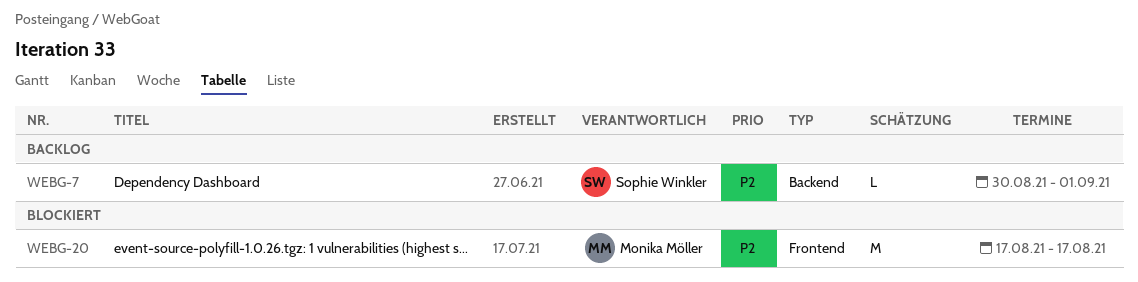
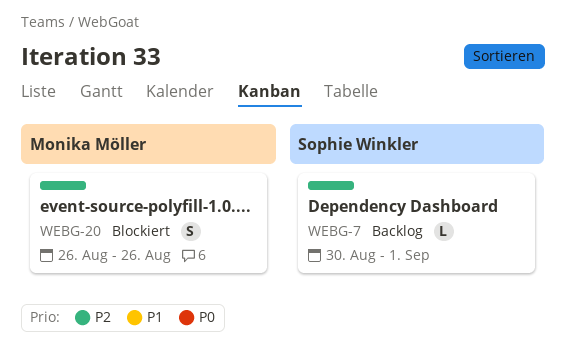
WEBG-20, estimate: M -> S
WEBG-20, start: Aug 17 -> Aug 26
WEBG-20, due: Aug 17 -> Aug 26

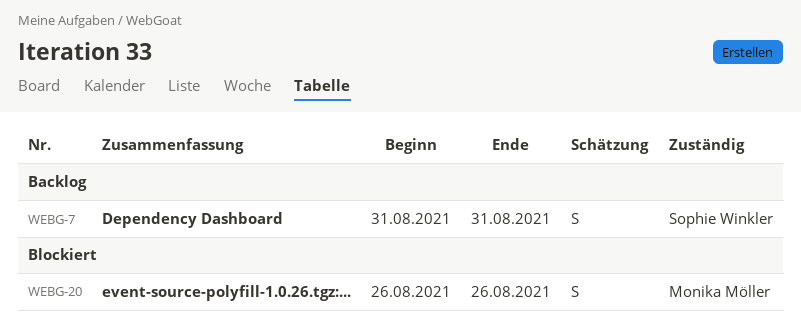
WEBG-7, estimate: L -> S
WEBG-7, start: Aug 30 -> Aug 31
WEBG-7, due: Sep 1 -> Aug 31

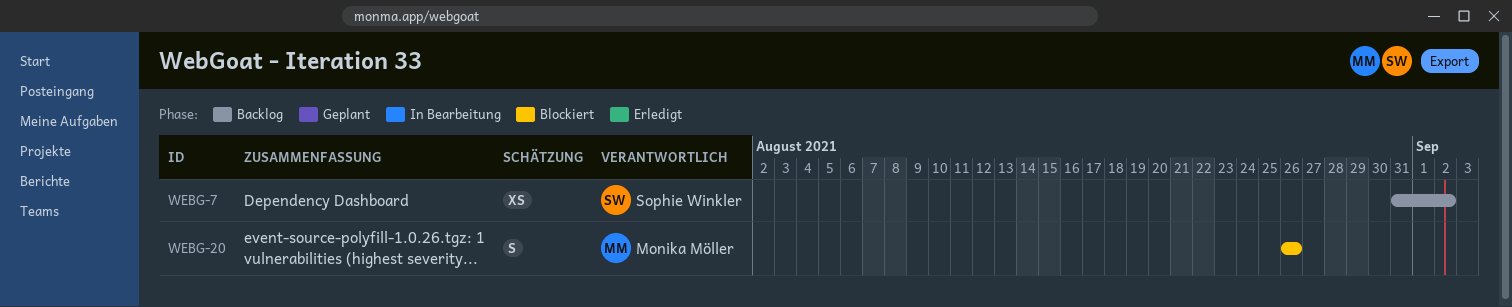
WEBG-7, estimate: S -> XS
WEBG-7, due: Aug 31 -> Sep 2

